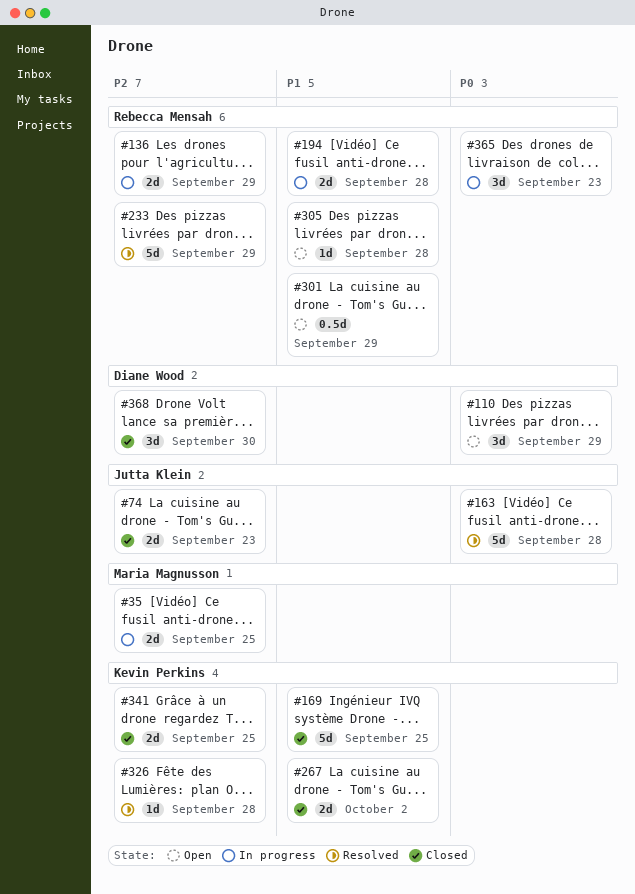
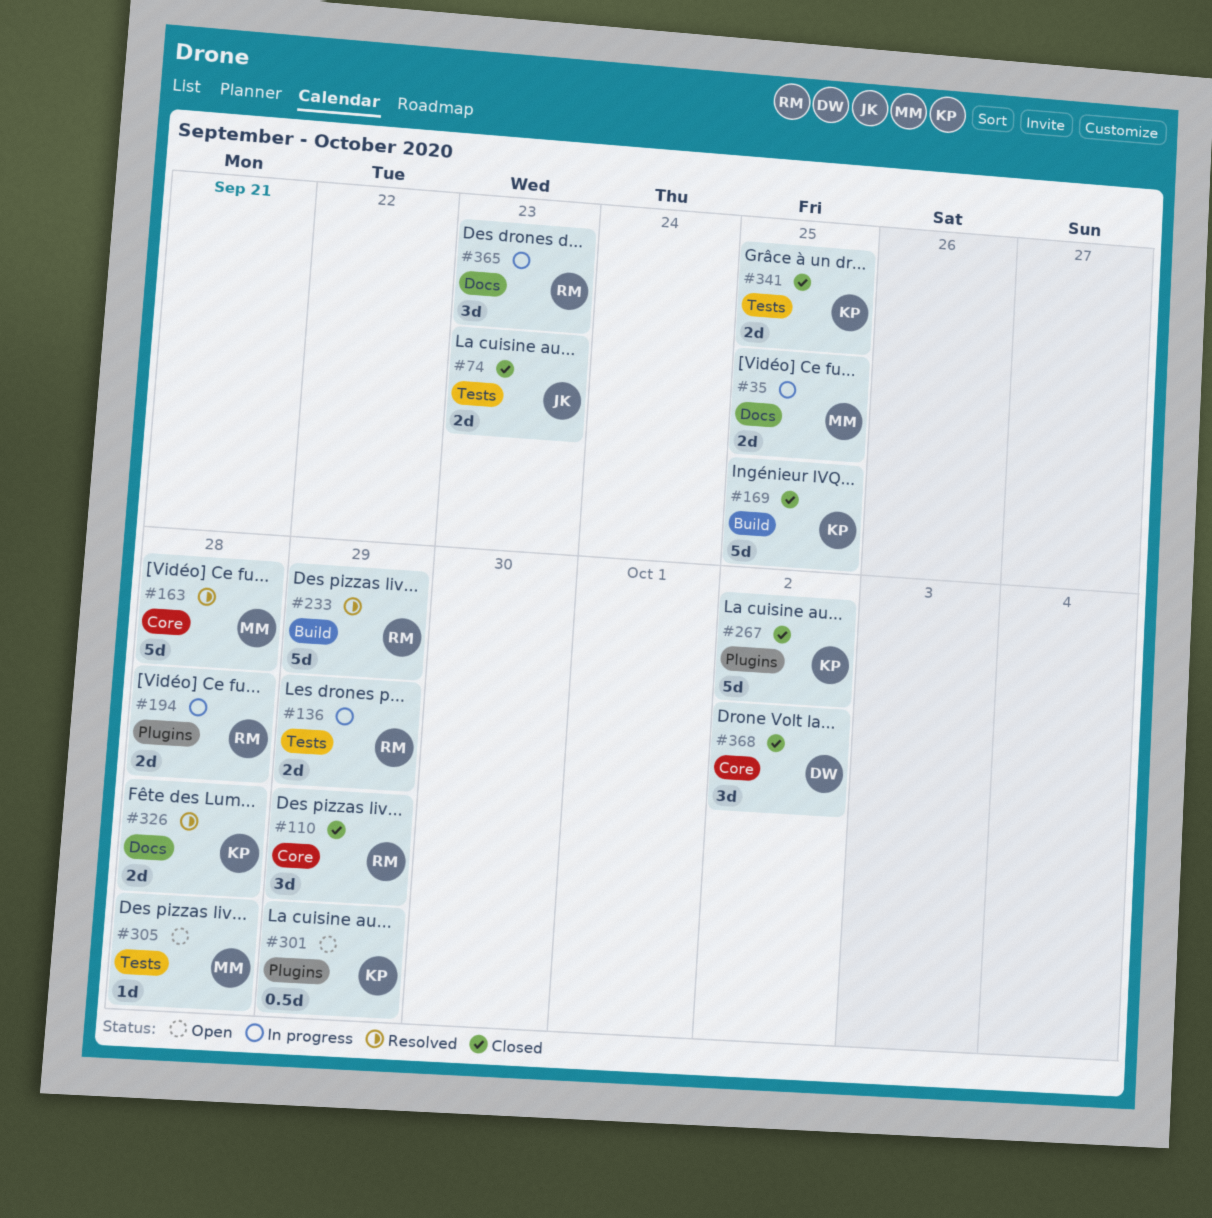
#110, status: Open -> Closed
#110, owner: Diane Wood -> Rebecca Mensah
#163, owner: Jutta Klein -> Maria Magnusson
#267, estimate: 2d -> 5d
#301, owner: Rebecca Mensah -> Kevin Perkins
#305, owner: Rebecca Mensah -> Maria Magnusson
#326, estimate: 1d -> 2d
#368, due: Sep 30 -> Oct 2

